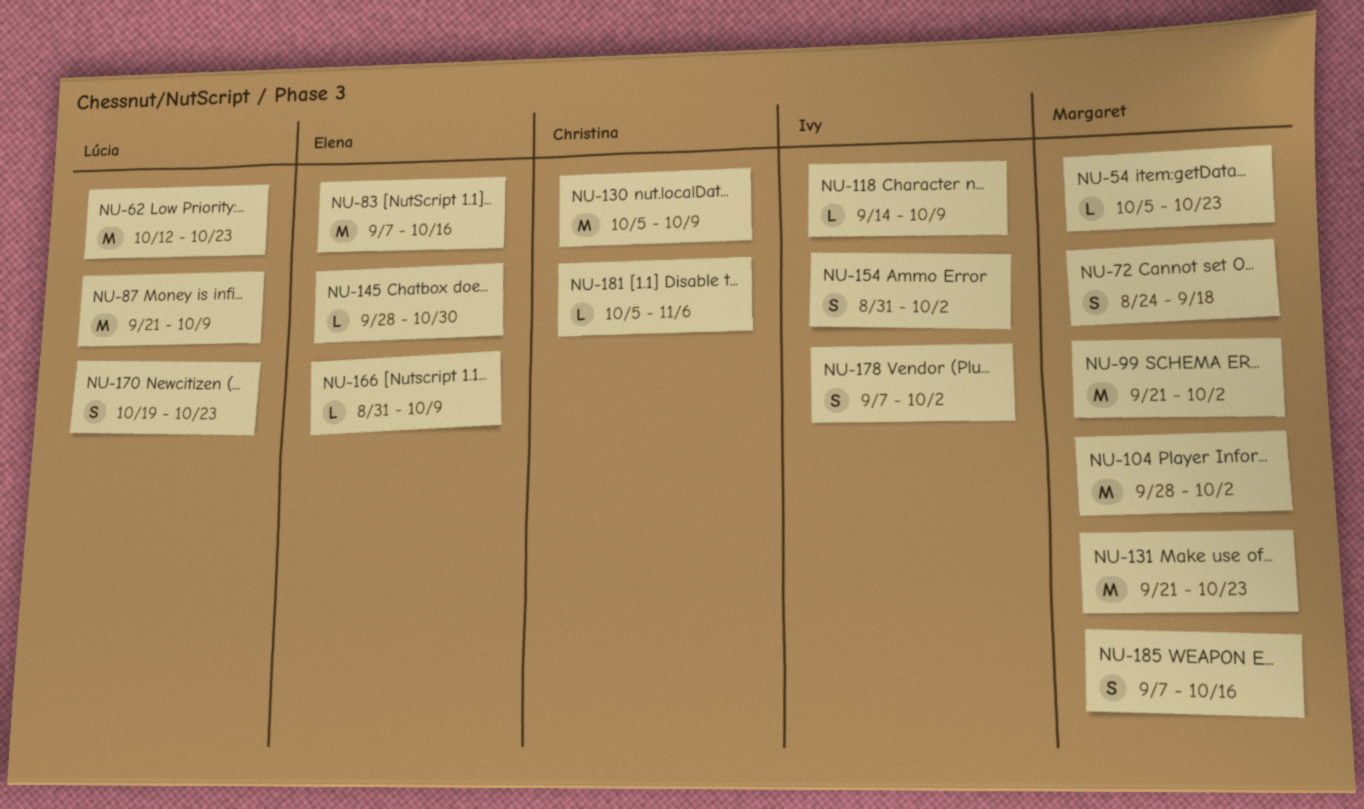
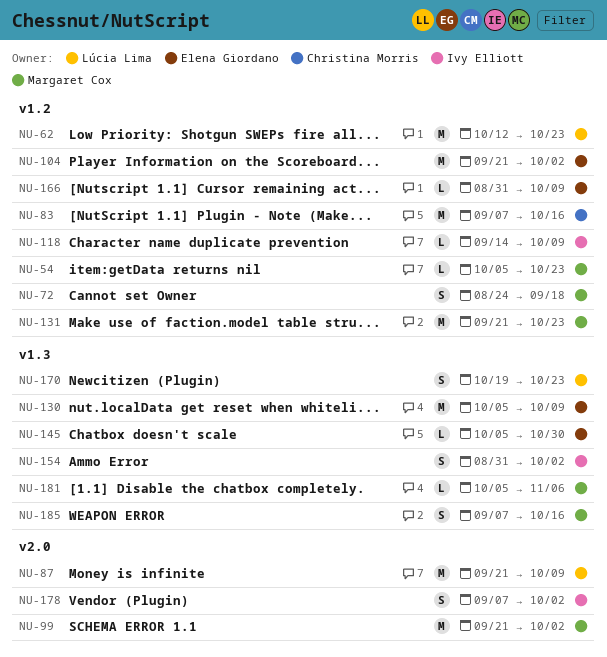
NU-83, owner: Elena Giordano -> Christina Morris
NU-104, owner: Margaret Cox -> Elena Giordano
NU-104, start: Sep 28 -> Sep 21
NU-130, owner: Christina Morris -> Elena Giordano
NU-145, start: Sep 28 -> Oct 5
NU-181, owner: Christina Morris -> Margaret Cox

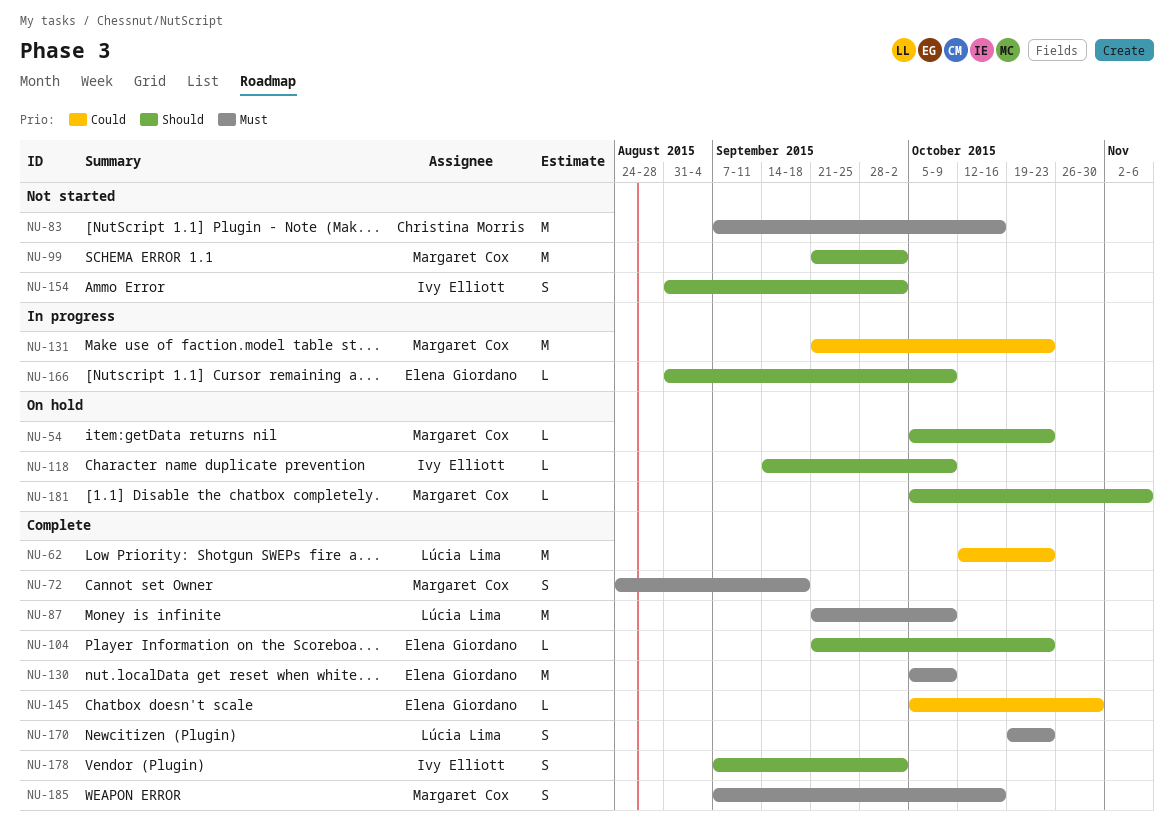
NU-104, estimate: M -> L
NU-104, due: Oct 2 -> Oct 23

